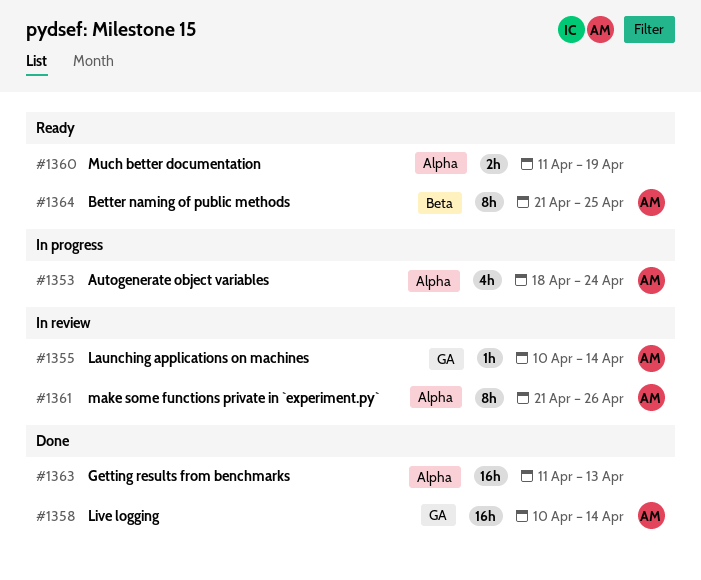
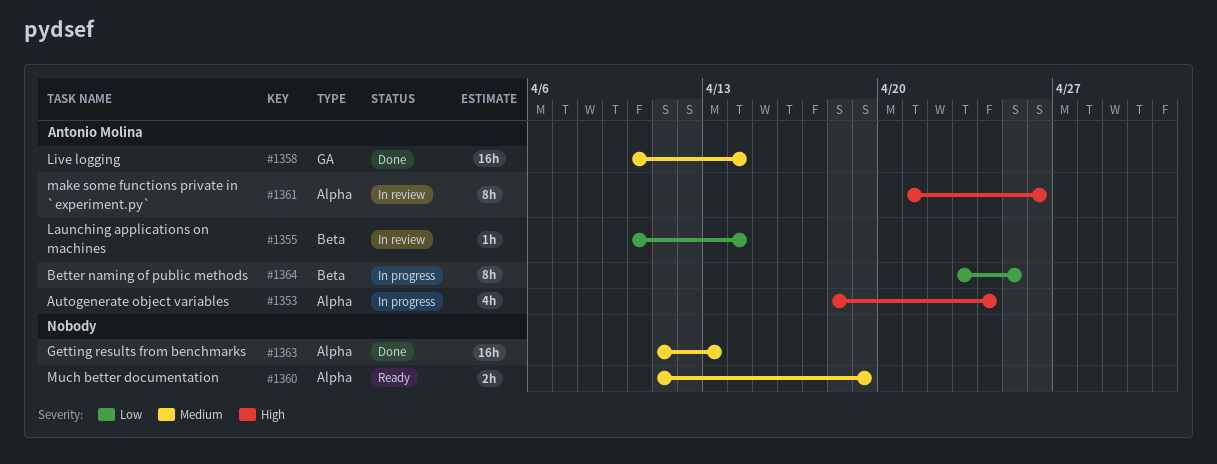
#1355, label: GA -> Beta
#1364, status: Ready -> In progress
#1364, start: Apr 21 -> Apr 23

